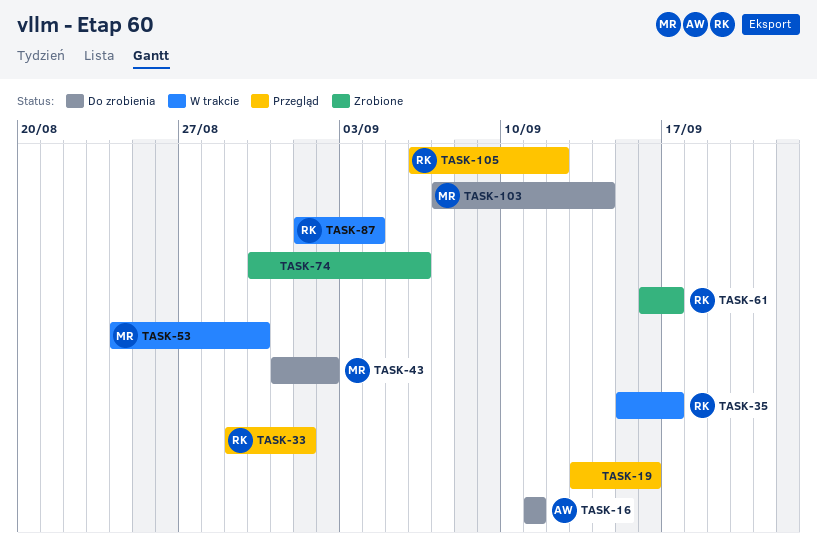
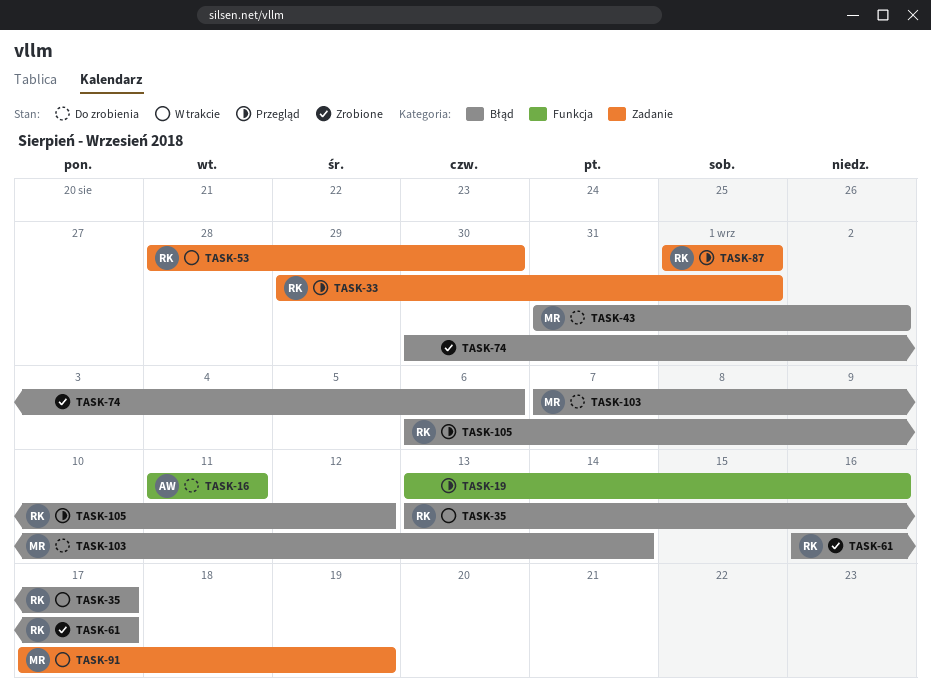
TASK-35, start: Sep 15 -> Sep 13
TASK-53, owner: MR -> RK
TASK-53, start: Aug 24 -> Aug 28
TASK-87, status: W trakcie -> Przegląd
TASK-87, due: Sep 4 -> Sep 1
TASK-91: none -> present

